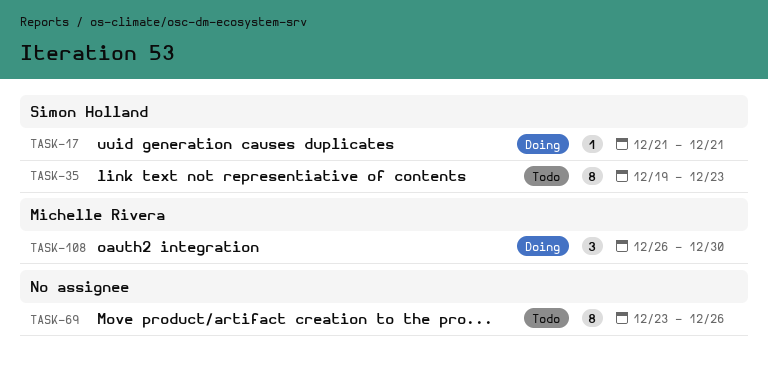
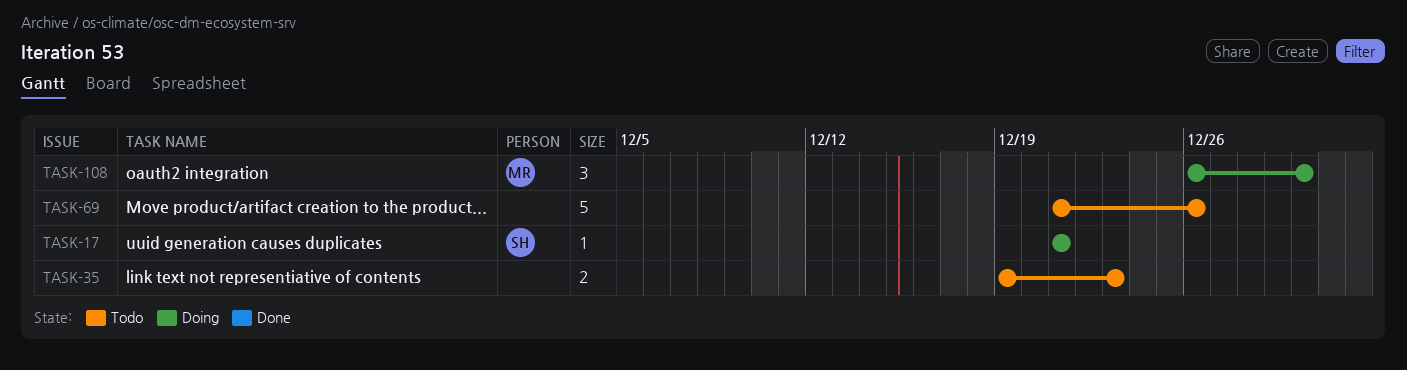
TASK-35, owner: Simon Holland -> none
TASK-35, estimate: 8 -> 2
TASK-69, estimate: 8 -> 5
TASK-69, start: Dec 23 -> Dec 21

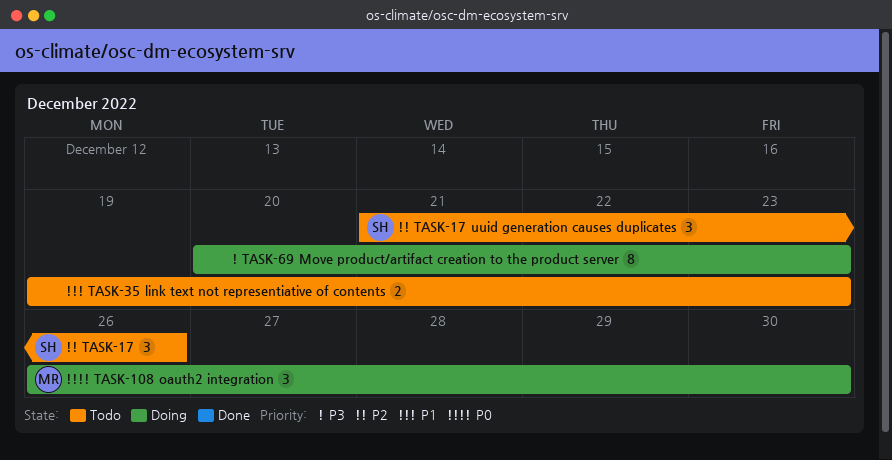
TASK-17, status: Doing -> Todo
TASK-17, estimate: 1 -> 3
TASK-17, due: Dec 21 -> Dec 26
TASK-69, status: Todo -> Doing
TASK-69, estimate: 5 -> 8
TASK-69, start: Dec 21 -> Dec 20
TASK-69, due: Dec 26 -> Dec 23

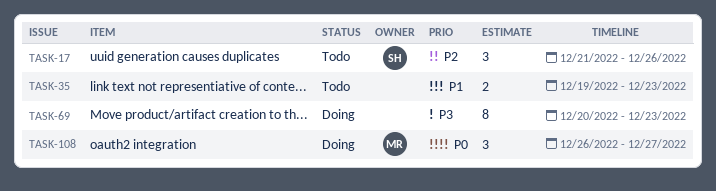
TASK-108, due: Dec 30 -> Dec 27

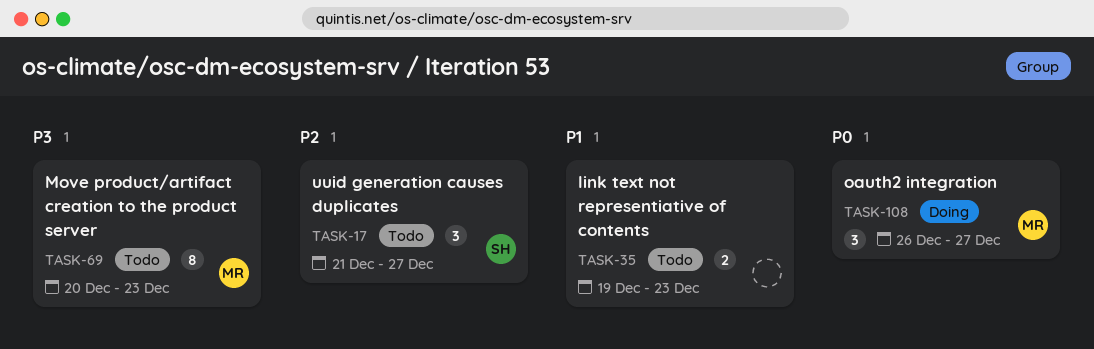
TASK-17, due: Dec 26 -> Dec 27
TASK-69, status: Doing -> Todo
TASK-69, owner: none -> MR

